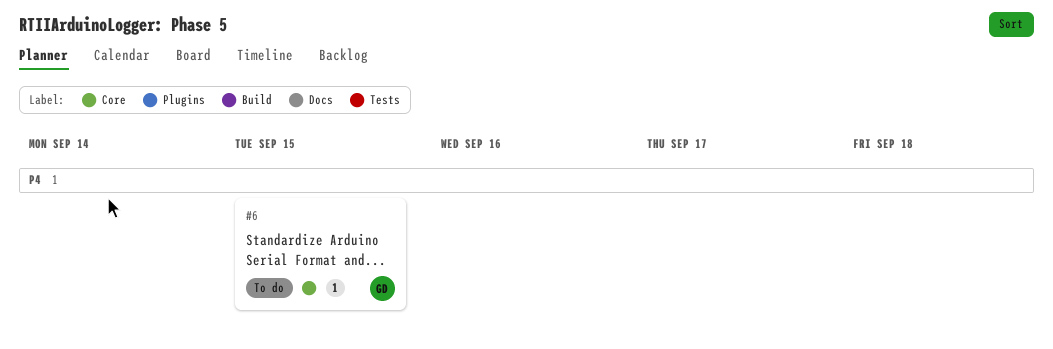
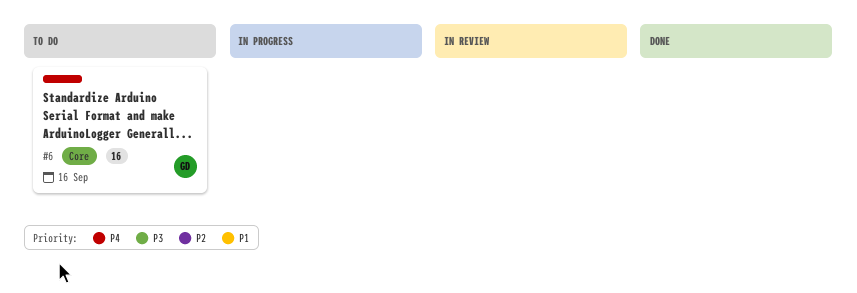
#6, estimate: 1 -> 16
#6, due: Sep 15 -> Sep 16

